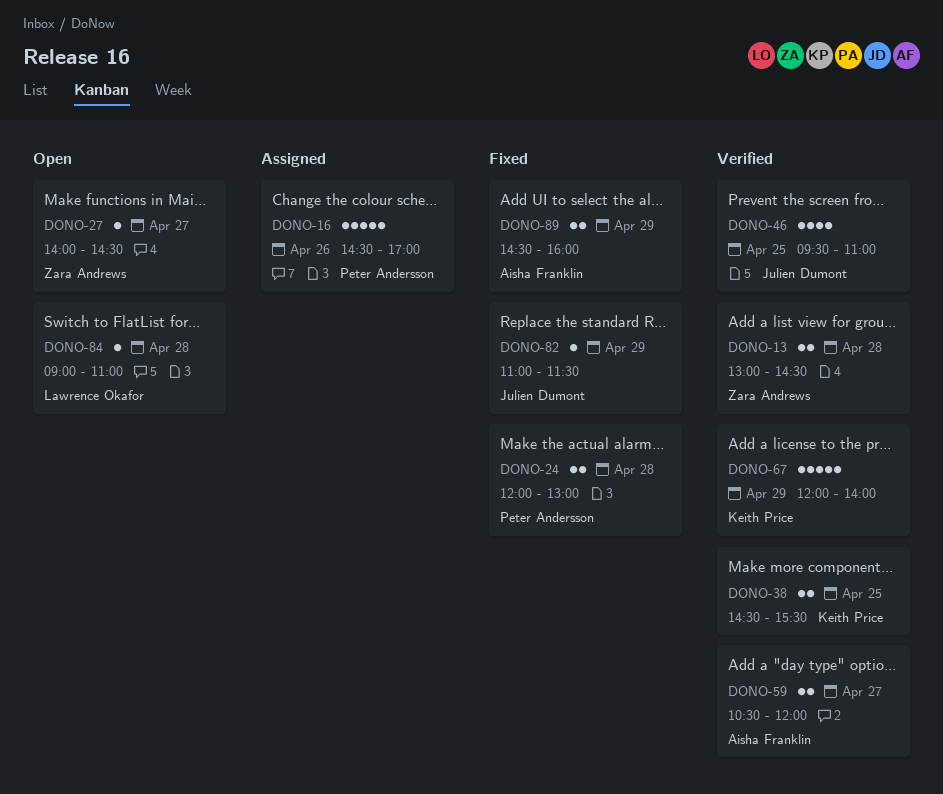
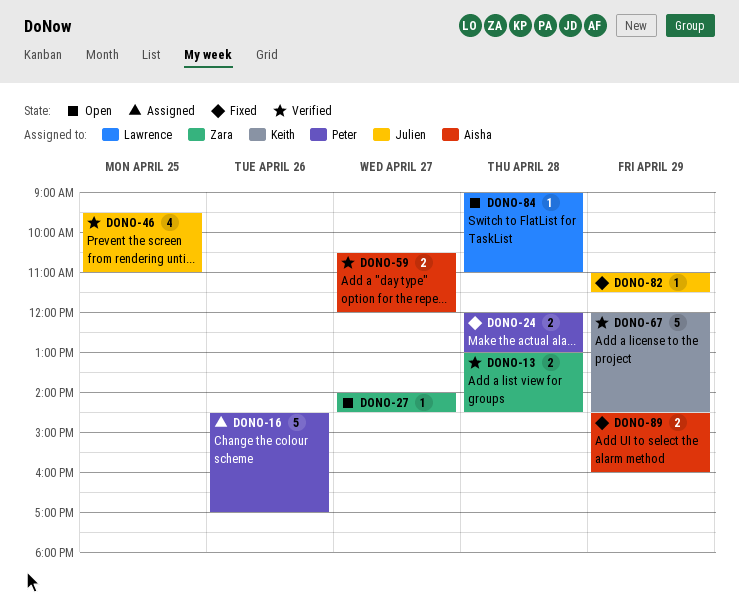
DONO-38: present -> none
DONO-67, ends: 14:00 -> 14:30

